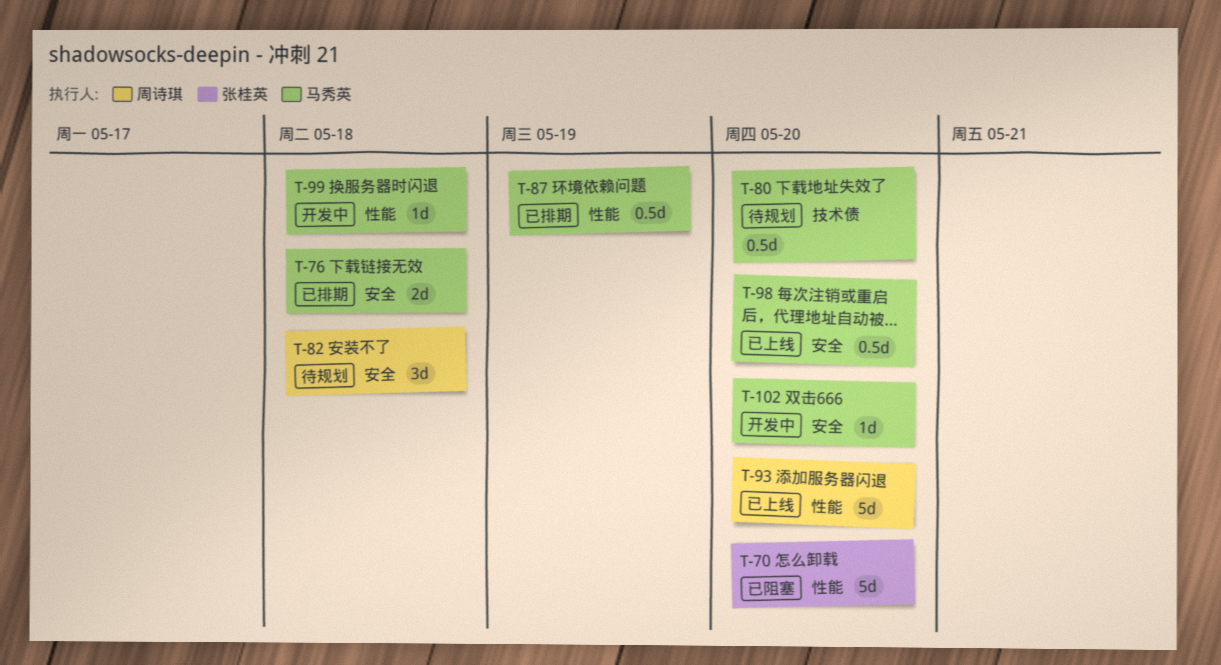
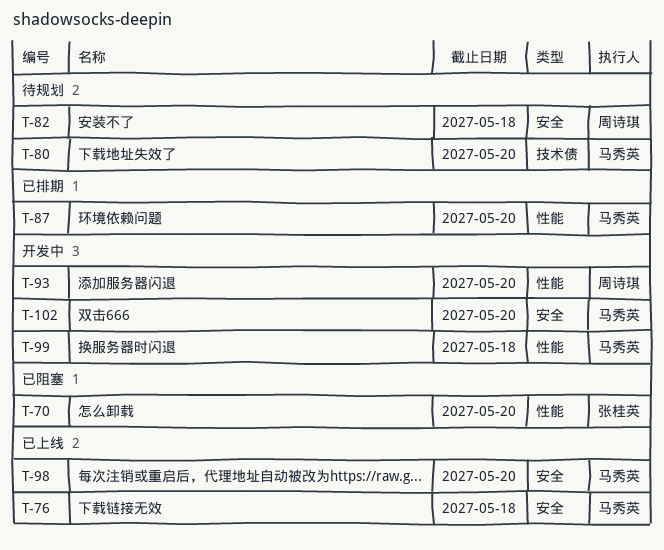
T-76, status: 已排期 -> 已上线
T-87, due: May 19 -> May 20
T-93, status: 已上线 -> 开发中

